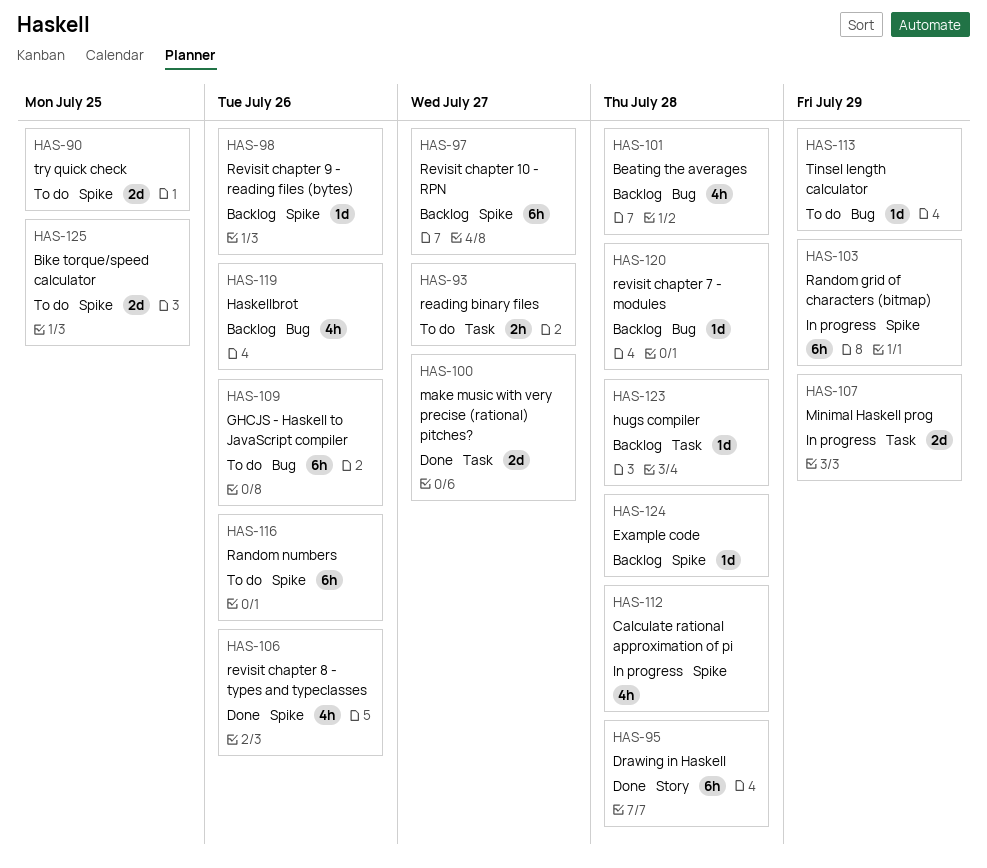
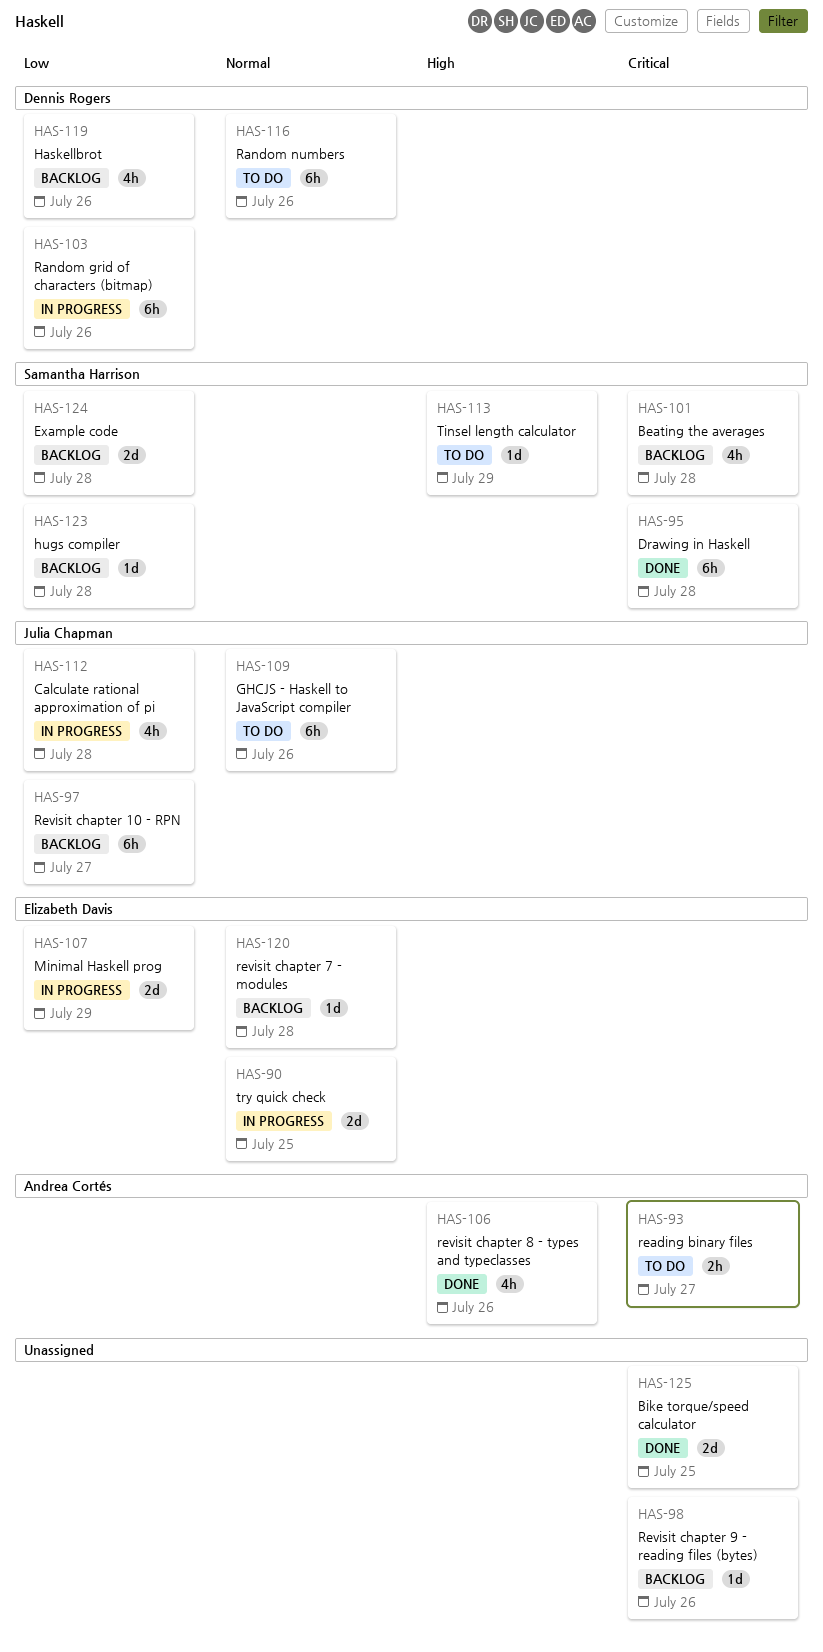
HAS-90, status: To do -> In progress
HAS-100: present -> none
HAS-103, due: Jul 29 -> Jul 26
HAS-124, estimate: 1d -> 2d
HAS-125, status: To do -> Done

